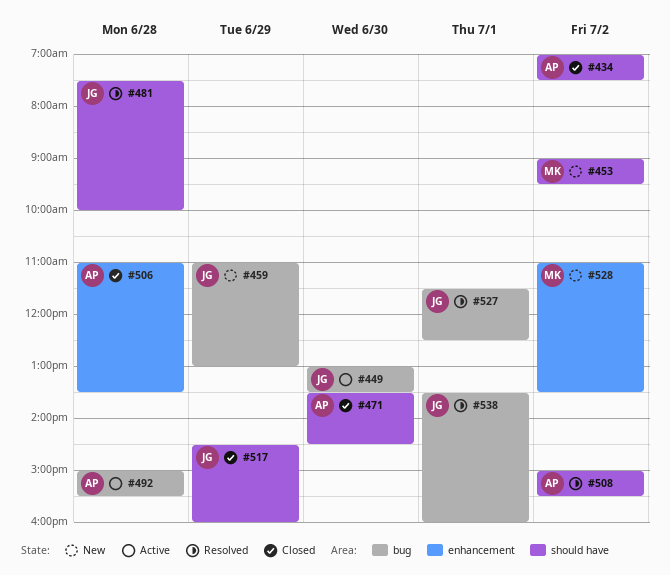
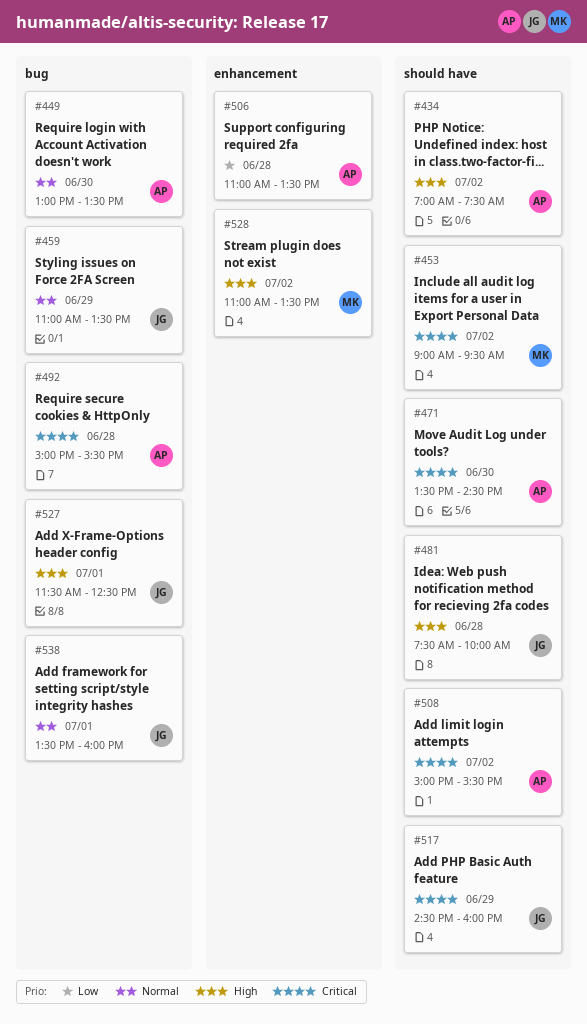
#449, owner: JG -> AP
#459, ends: 13:00 -> 13:30

